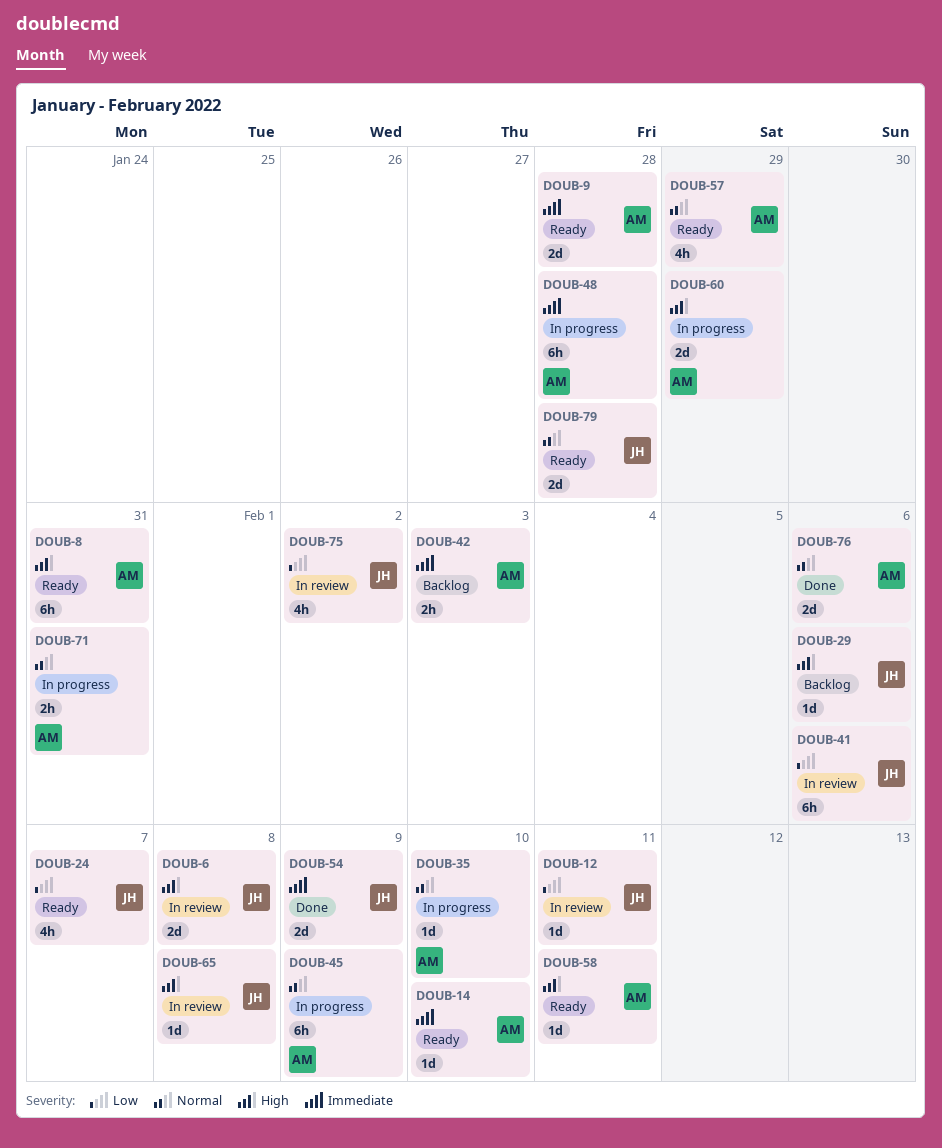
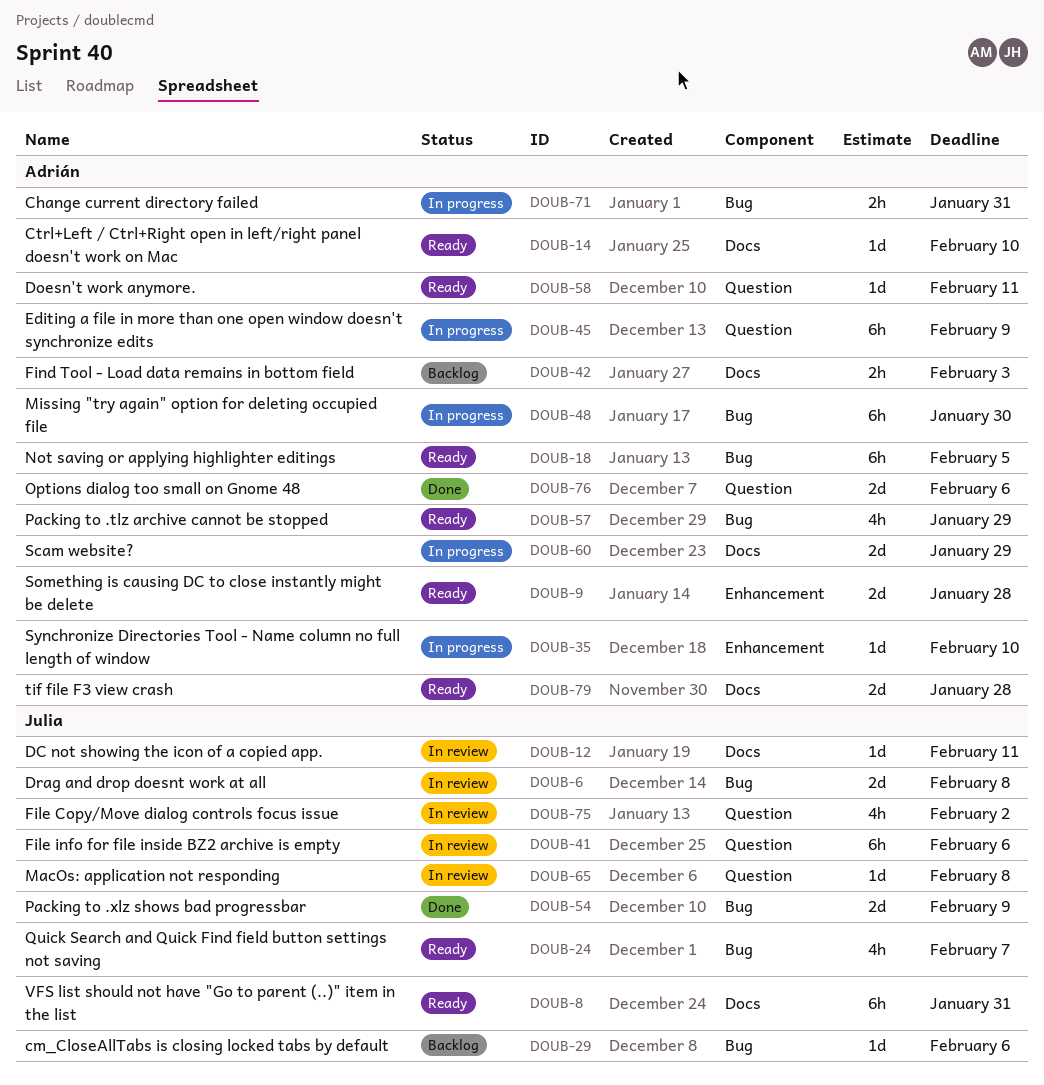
DOUB-8, owner: Adrián -> Julia
DOUB-18: none -> present
DOUB-48, due: Jan 28 -> Jan 30
DOUB-79, owner: Julia -> Adrián

